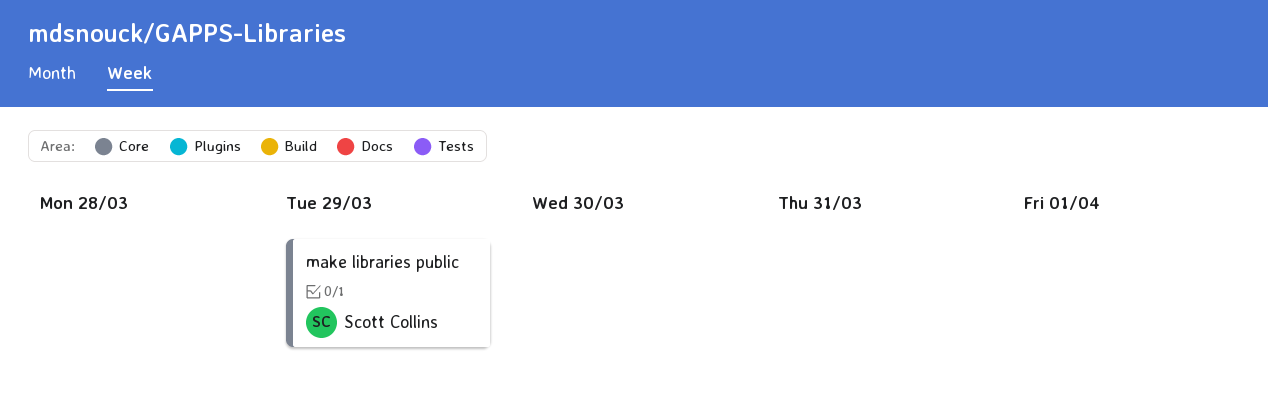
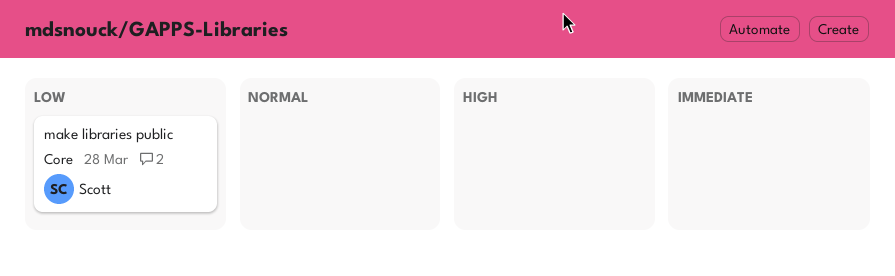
make libraries public, due: Mar 29 -> Mar 28

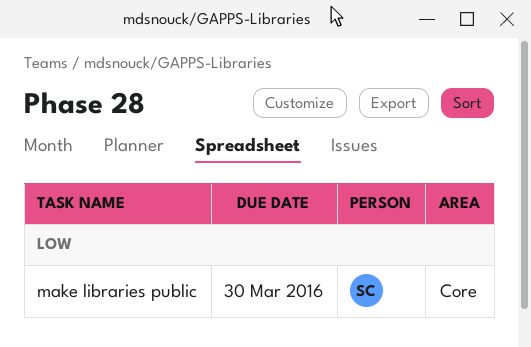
make libraries public, due: Mar 28 -> Mar 30

